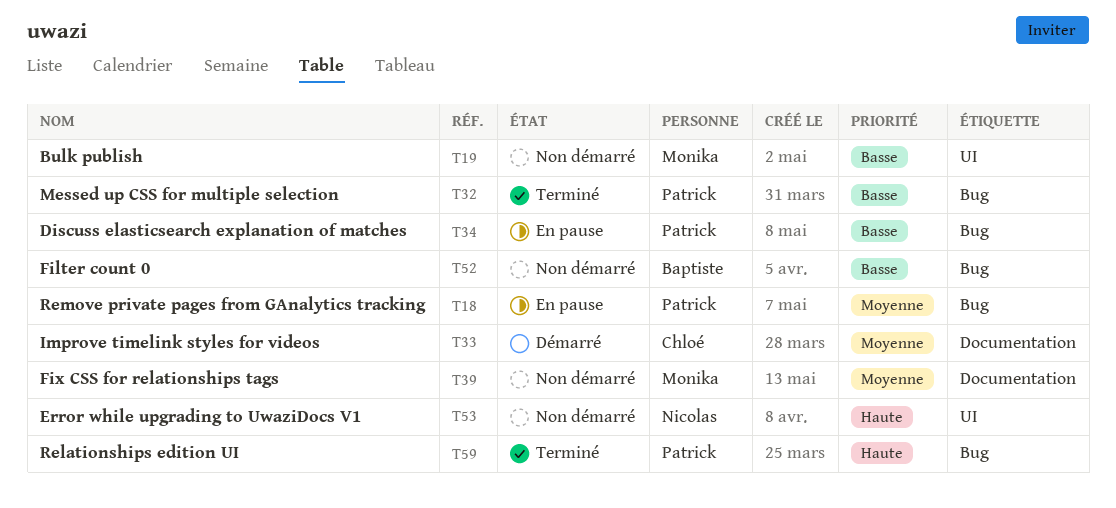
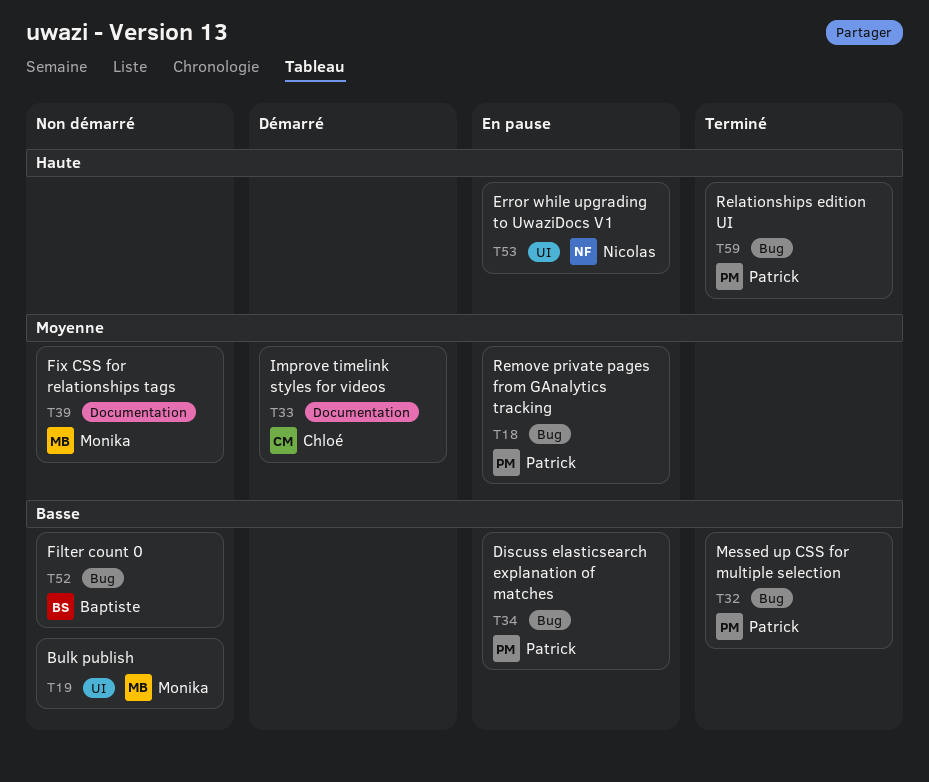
T53, status: Non démarré -> En pause

